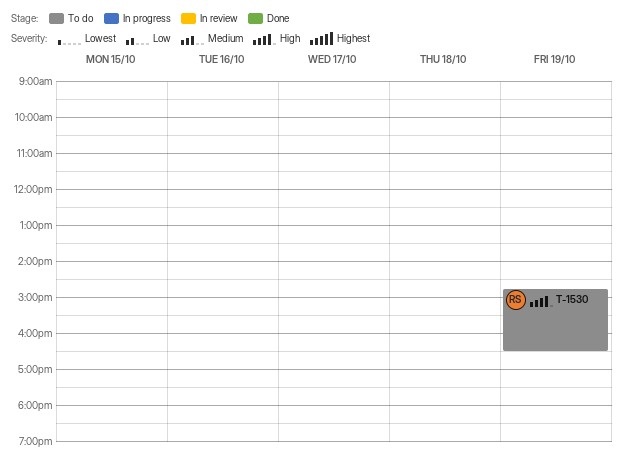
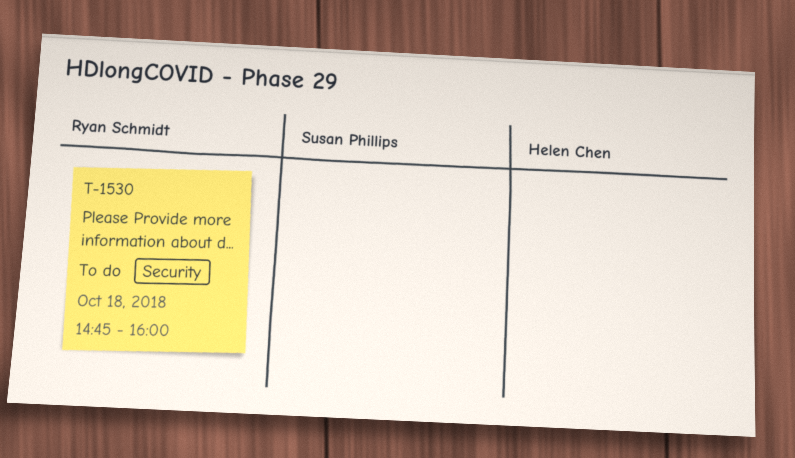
T-1530, day: Oct 19 -> Oct 18
T-1530, ends: 16:30 -> 16:00

